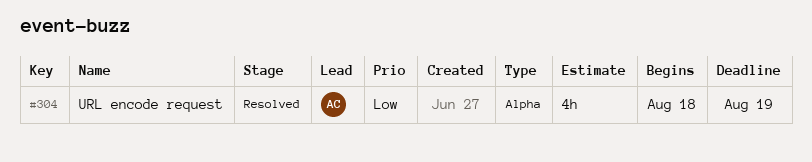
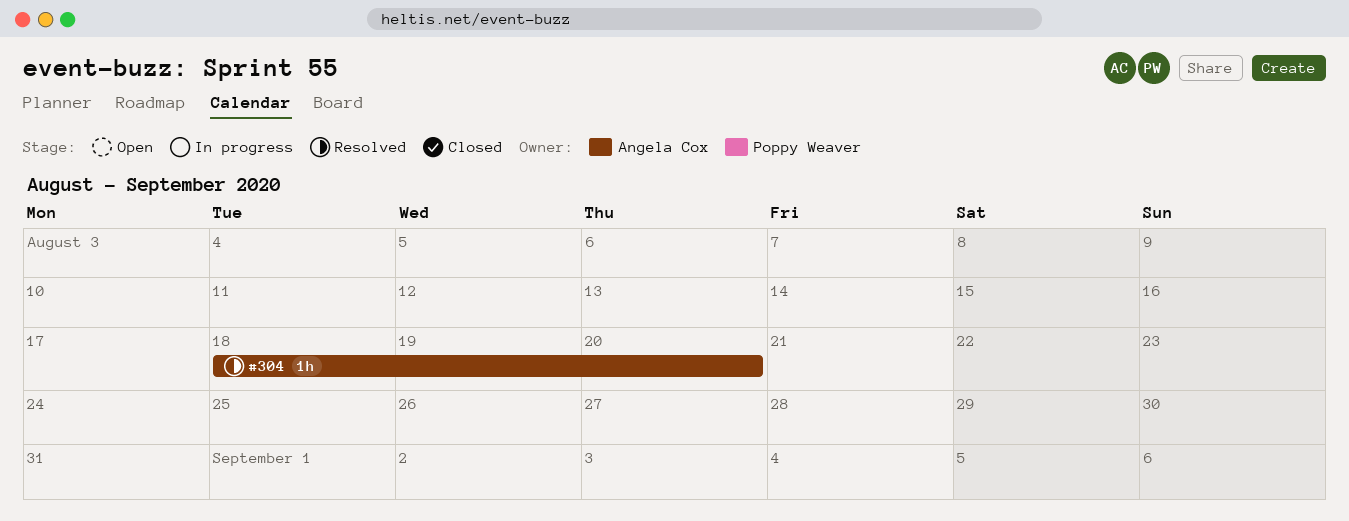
#304, estimate: 4h -> 1h
#304, due: Aug 19 -> Aug 20

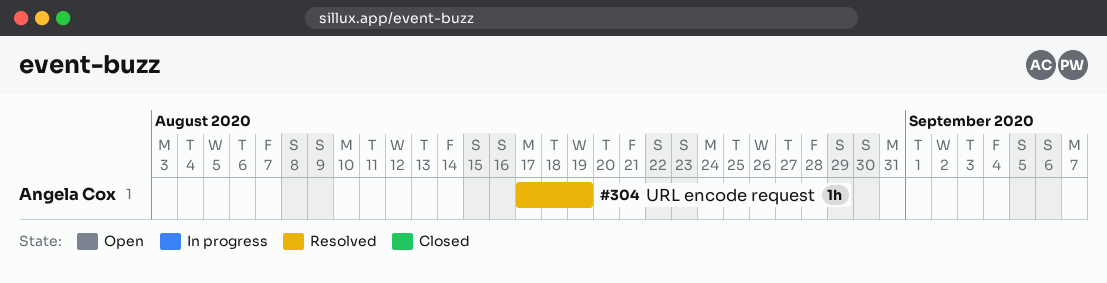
#304, start: Aug 18 -> Aug 17
#304, due: Aug 20 -> Aug 19

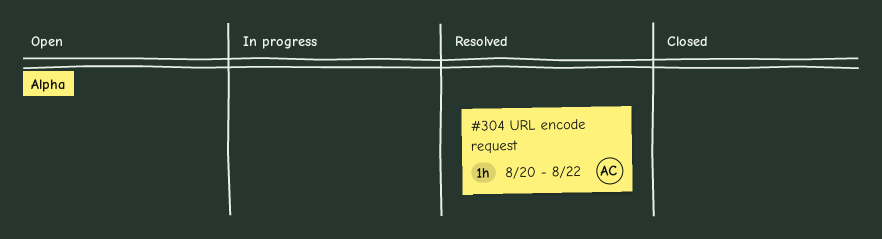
#304, start: Aug 17 -> Aug 20
#304, due: Aug 19 -> Aug 22

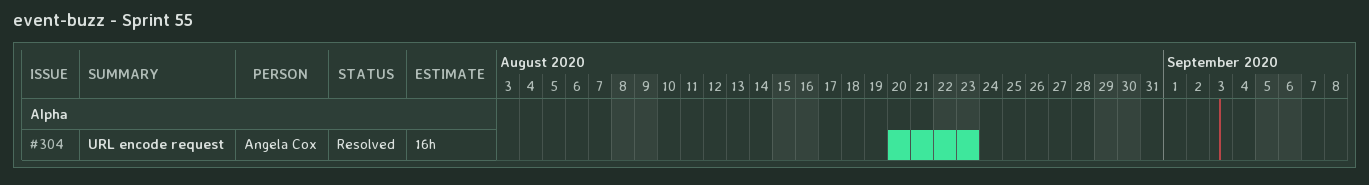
#304, estimate: 1h -> 16h
#304, due: Aug 22 -> Aug 23

